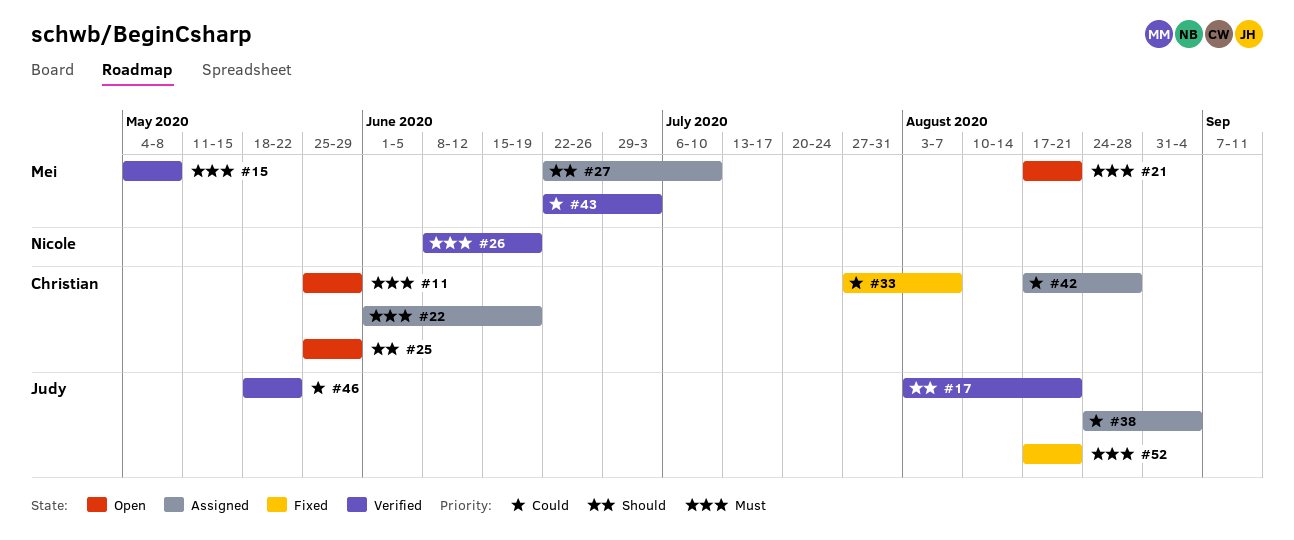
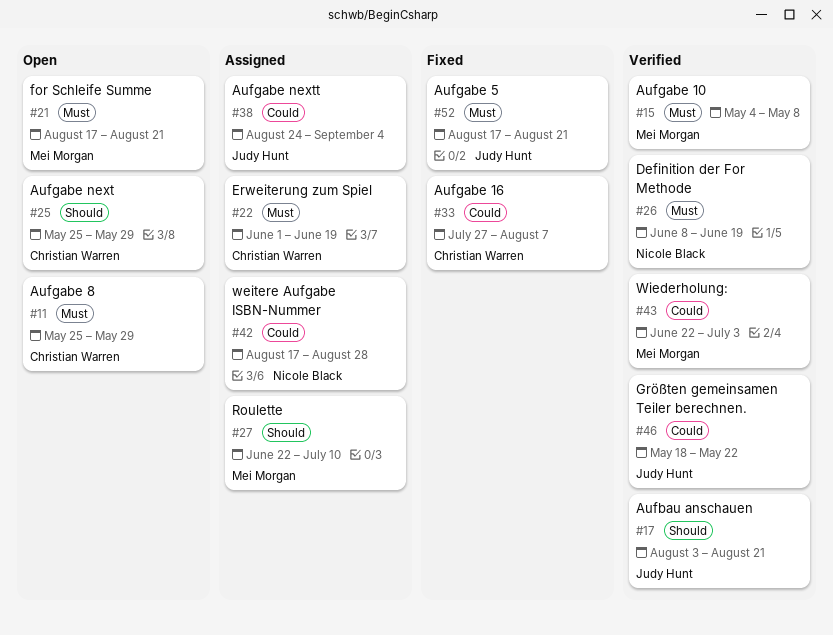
#42, owner: Christian Warren -> Nicole Black

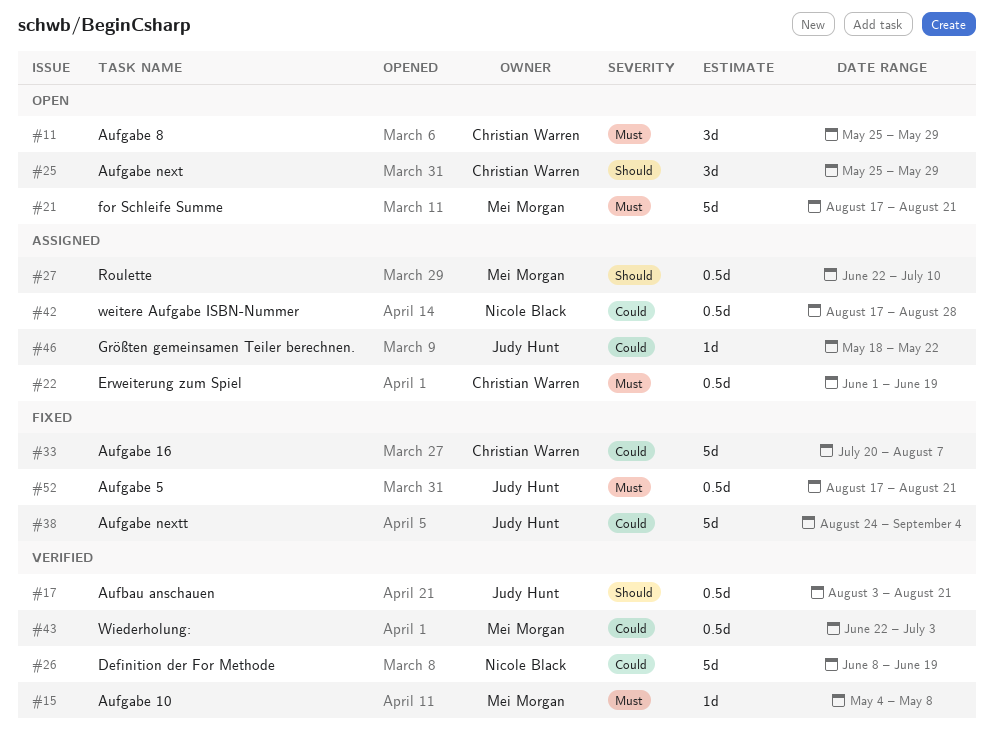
#26, priority: Must -> Could
#33, start: Jul 27 -> Jul 20
#38, status: Assigned -> Fixed
#46, status: Verified -> Assigned

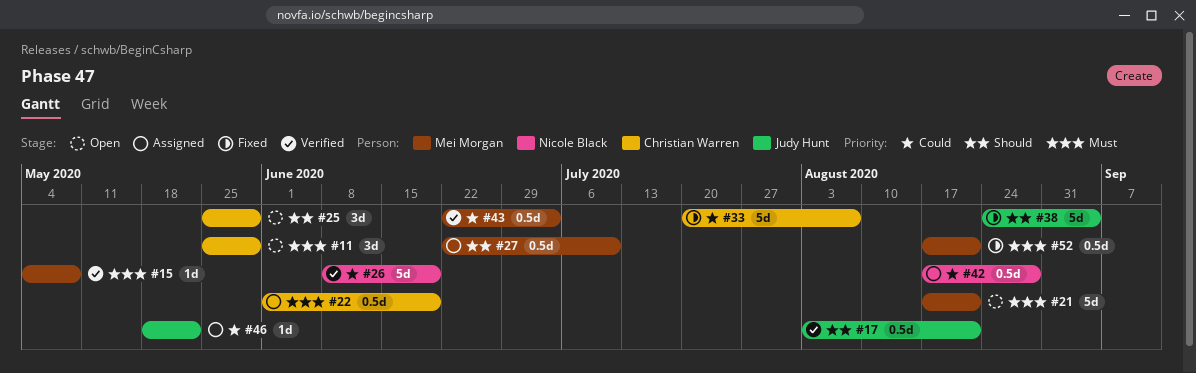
#38, priority: Could -> Should
#52, owner: Judy Hunt -> Mei Morgan

